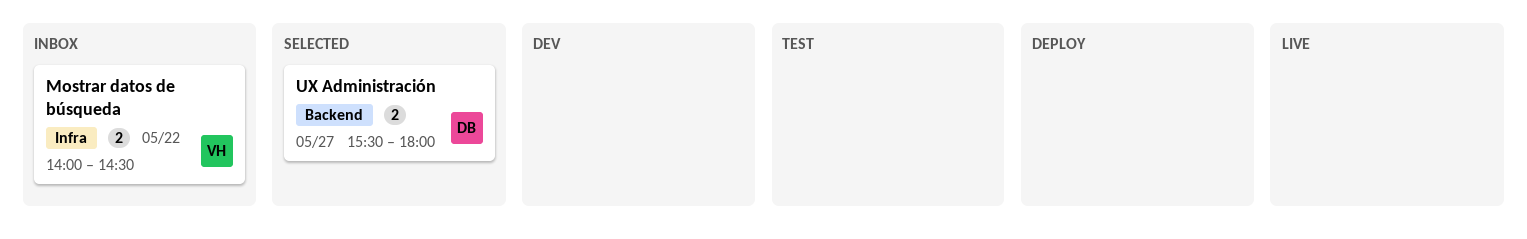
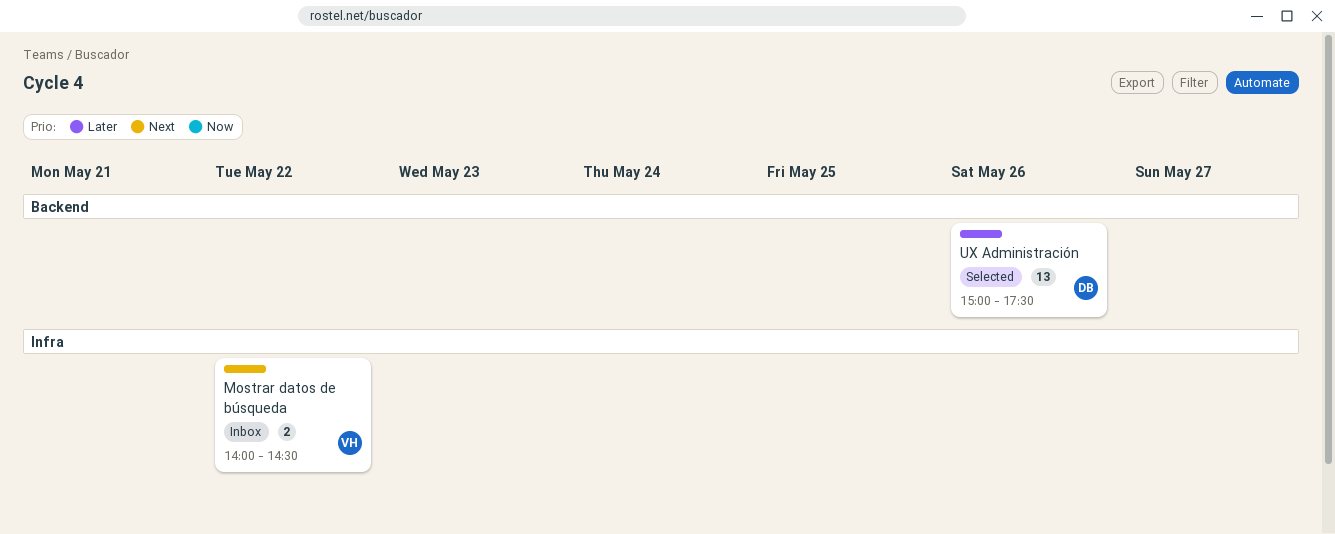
UX Administración, estimate: 2 -> 13
UX Administración, day: May 27 -> May 26
UX Administración, begins: 15:30 -> 15:00
UX Administración, ends: 18:00 -> 17:30

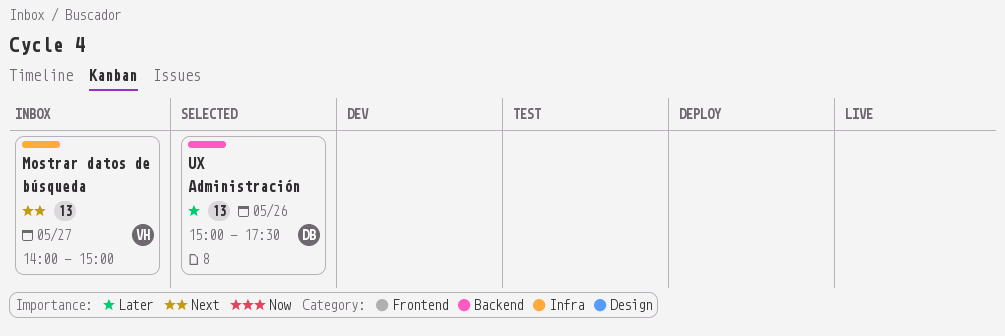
Mostrar datos de búsqueda, estimate: 2 -> 13
Mostrar datos de búsqueda, day: May 22 -> May 27
Mostrar datos de búsqueda, ends: 14:30 -> 15:00

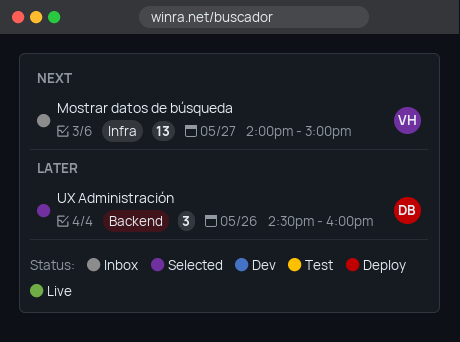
UX Administración, estimate: 13 -> 3
UX Administración, begins: 15:00 -> 14:30
UX Administración, ends: 17:30 -> 16:00

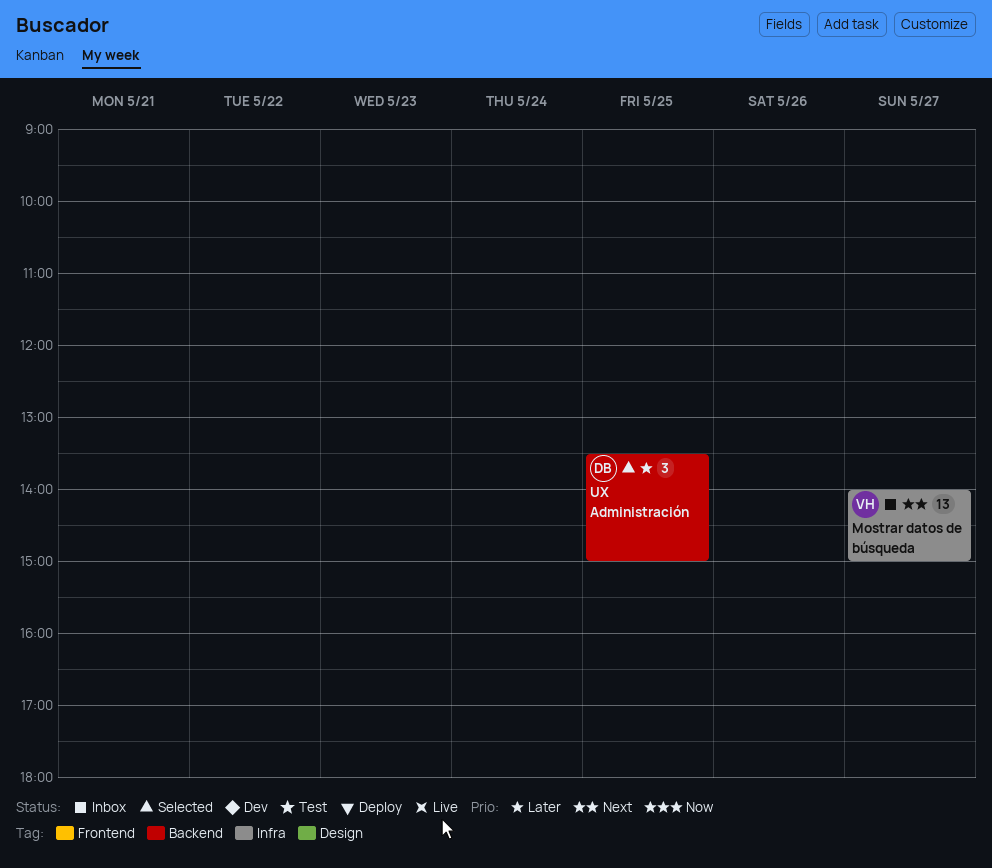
UX Administración, day: May 26 -> May 25
UX Administración, begins: 14:30 -> 13:30
UX Administración, ends: 16:00 -> 15:00

